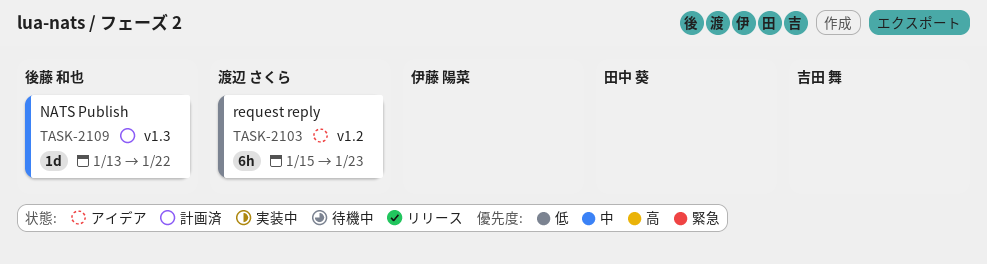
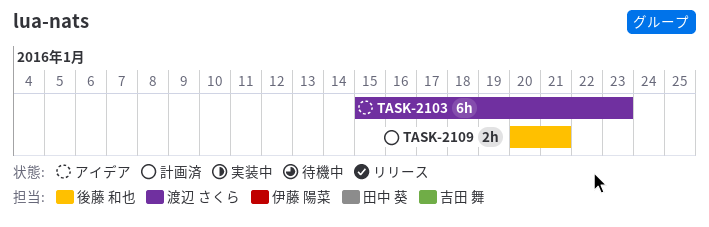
TASK-2109, estimate: 1d -> 2h
TASK-2109, start: Jan 13 -> Jan 20
TASK-2109, due: Jan 22 -> Jan 21

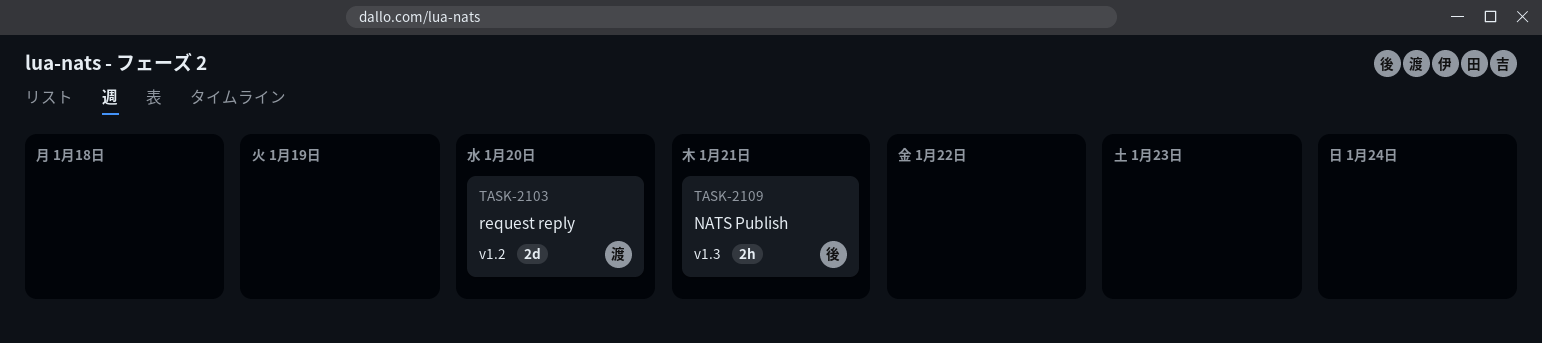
TASK-2103, estimate: 6h -> 2d
TASK-2103, due: Jan 23 -> Jan 20

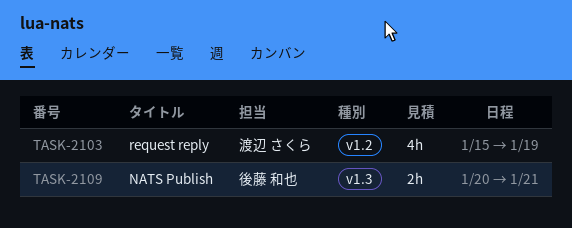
TASK-2103, estimate: 2d -> 4h
TASK-2103, due: Jan 20 -> Jan 19

